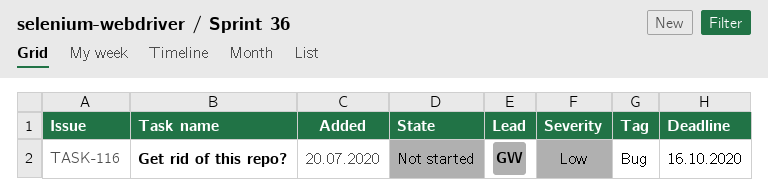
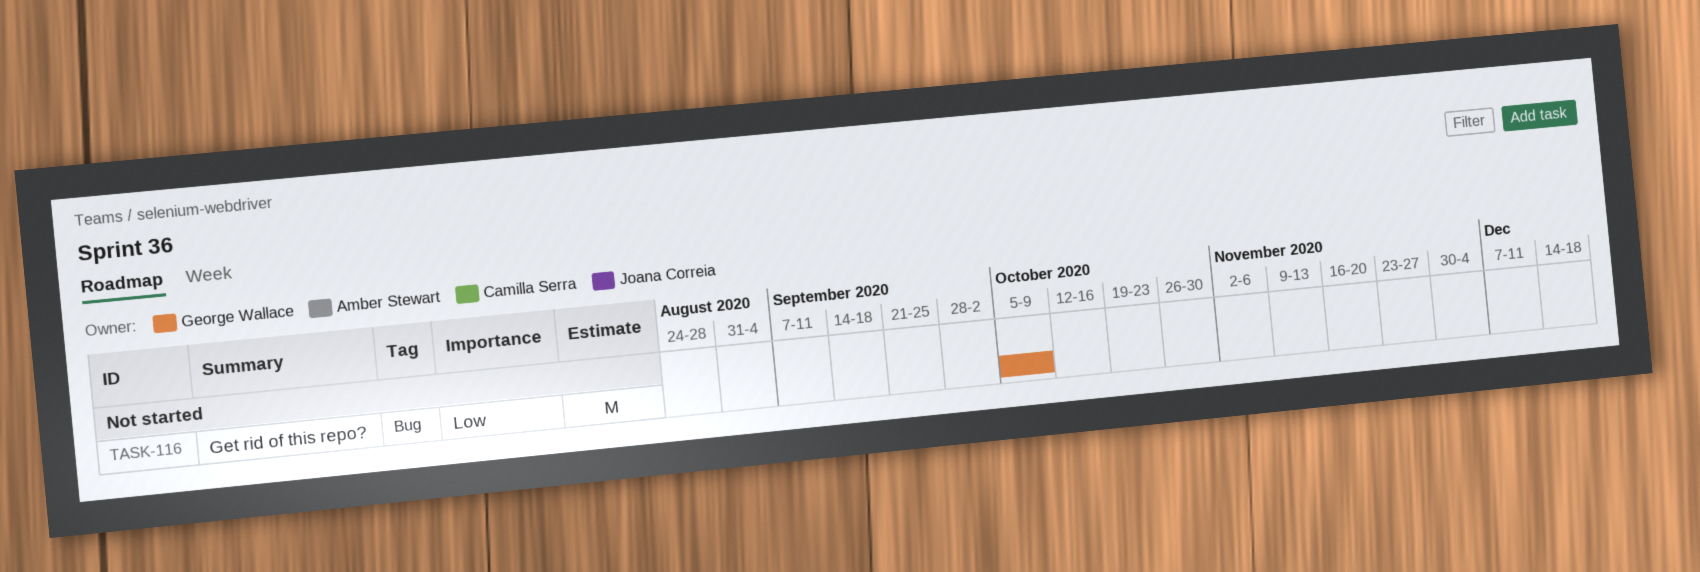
TASK-116, due: Oct 16 -> Oct 9

